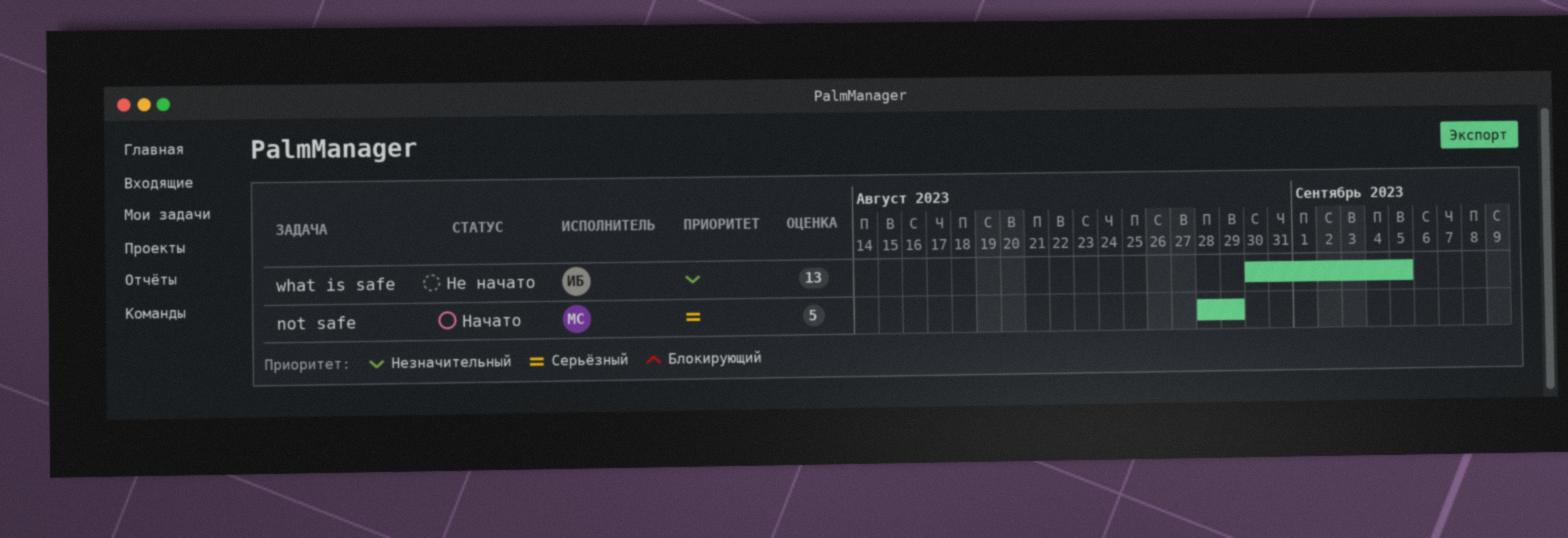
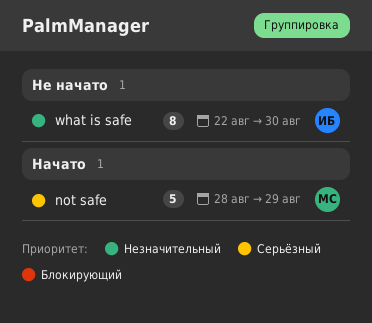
what is safe, estimate: 13 -> 8
what is safe, start: Aug 30 -> Aug 22
what is safe, due: Sep 5 -> Aug 30

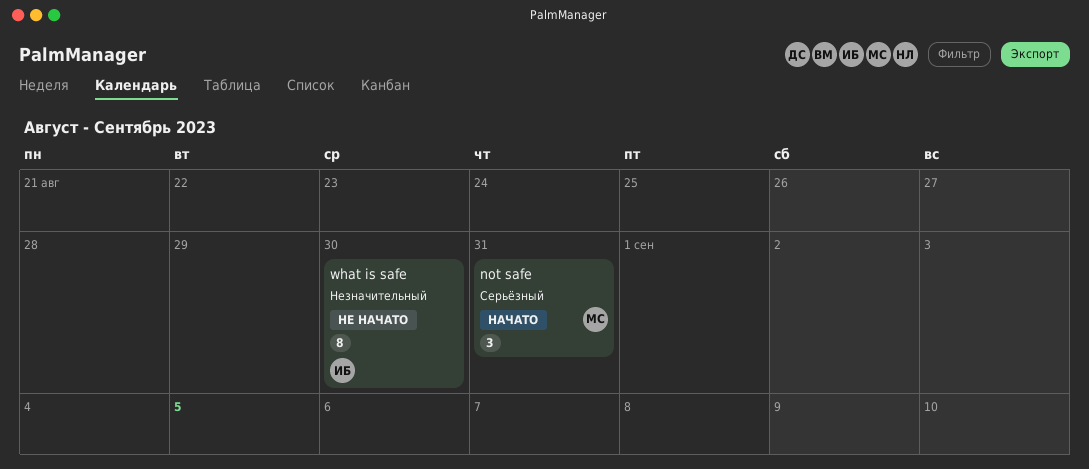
not safe, estimate: 5 -> 3
not safe, due: Aug 29 -> Aug 31

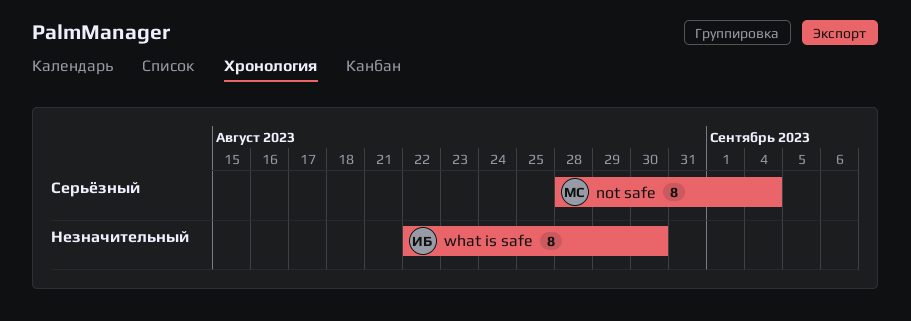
not safe, estimate: 3 -> 8
not safe, due: Aug 31 -> Sep 4

